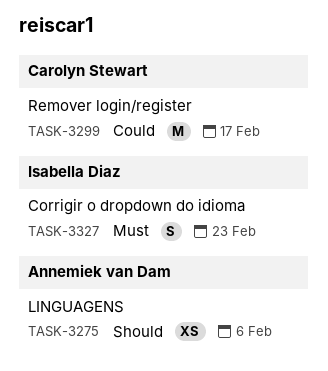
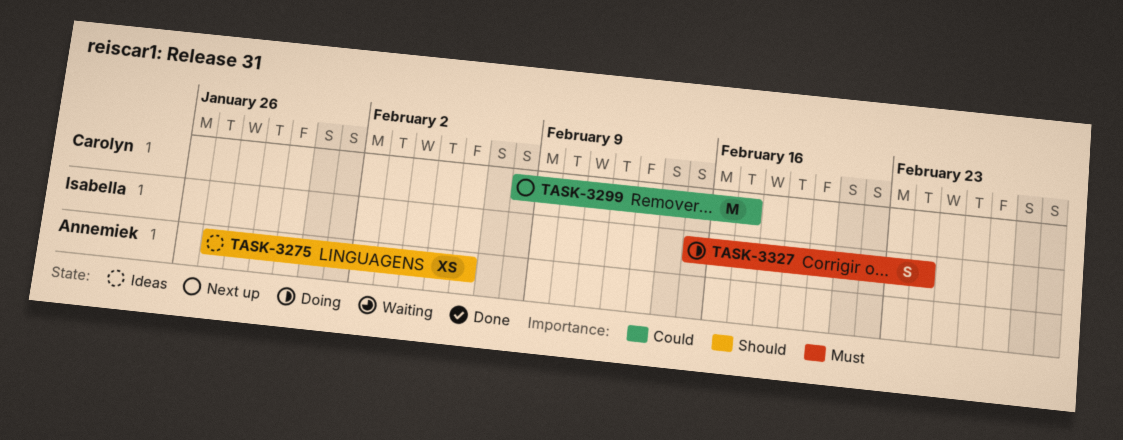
TASK-3327, due: Feb 23 -> Feb 24

